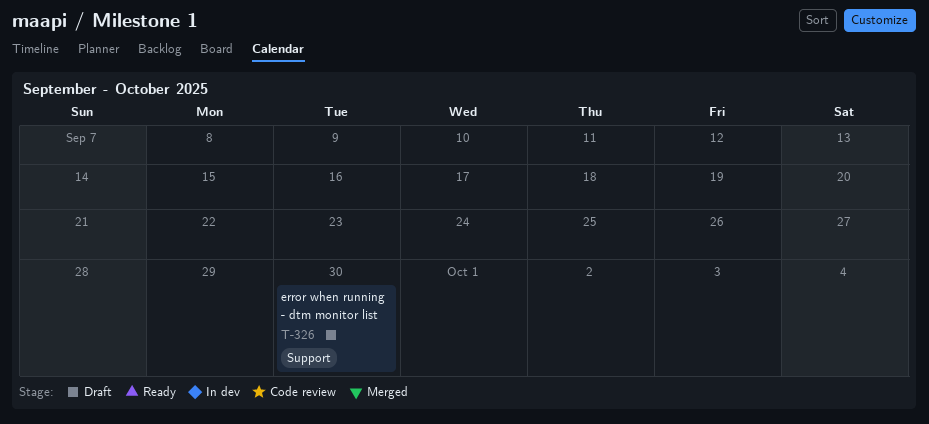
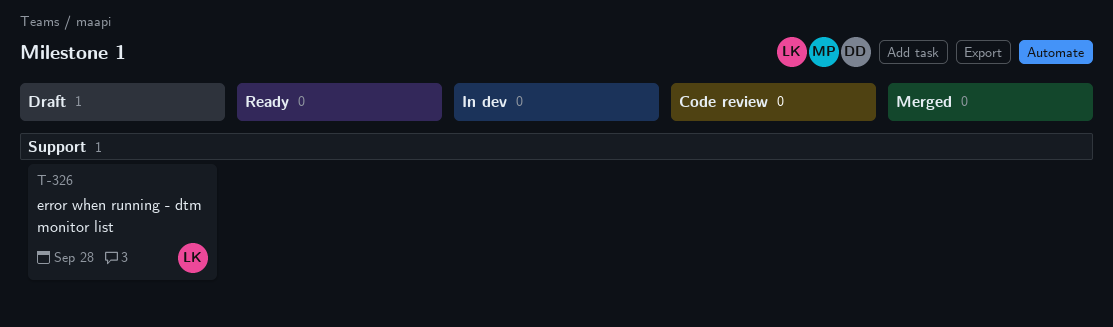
T-326, due: Sep 30 -> Sep 28

